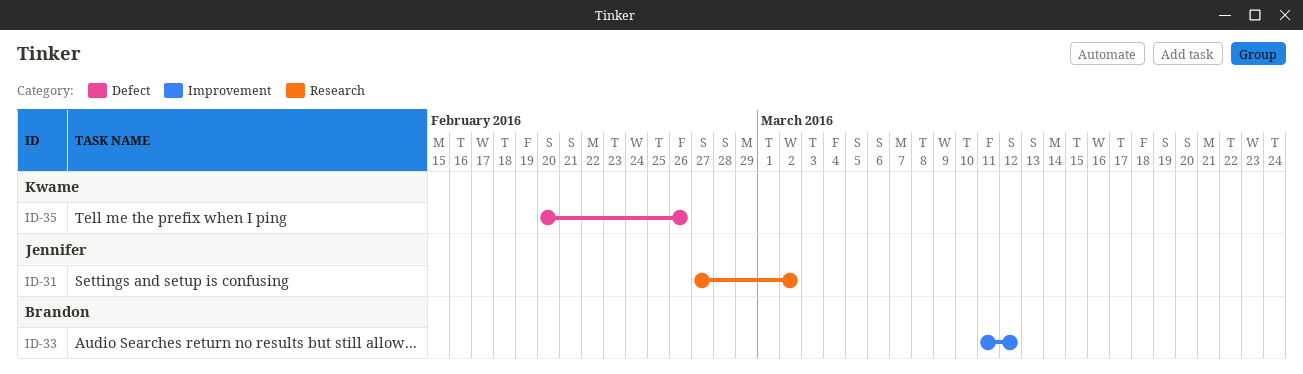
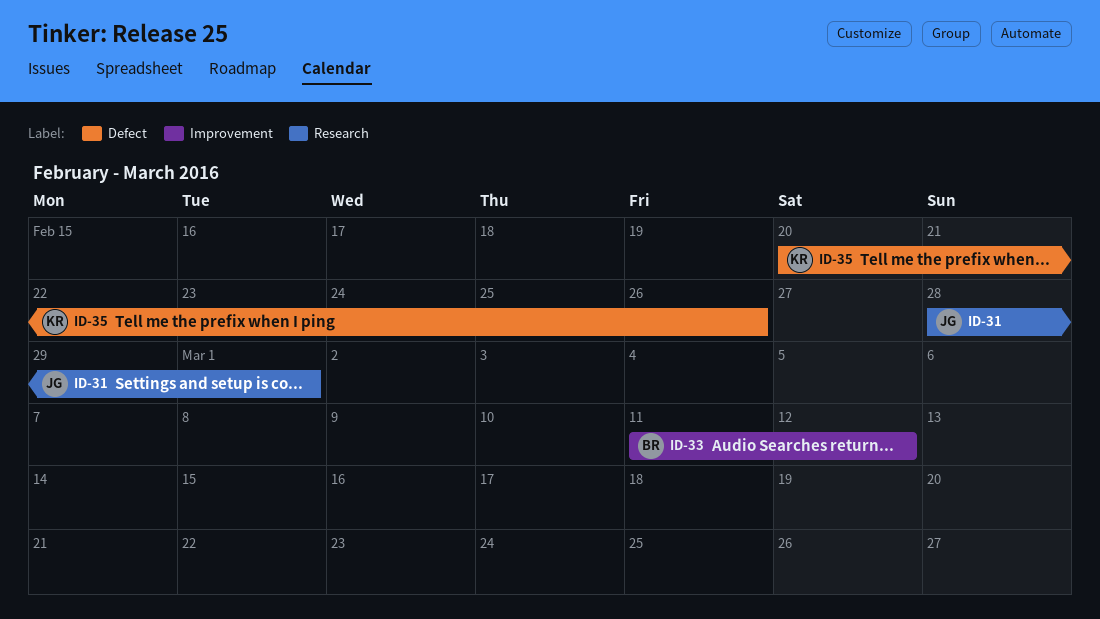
ID-31, start: Feb 27 -> Feb 28
ID-31, due: Mar 2 -> Mar 1

